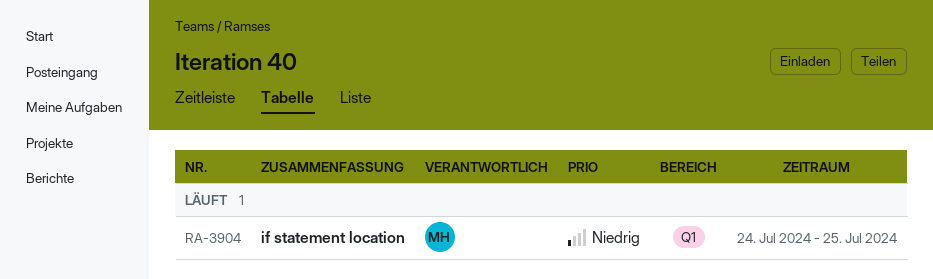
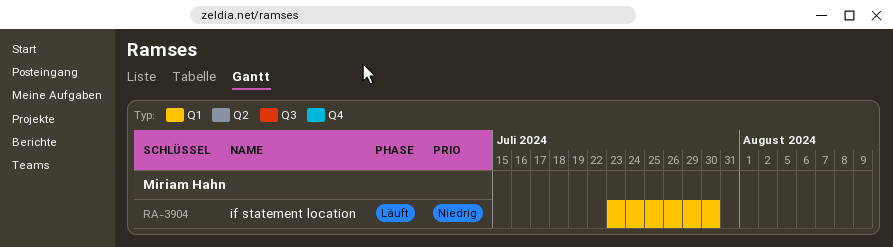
RA-3904, start: Jul 24 -> Jul 23
RA-3904, due: Jul 25 -> Jul 30

